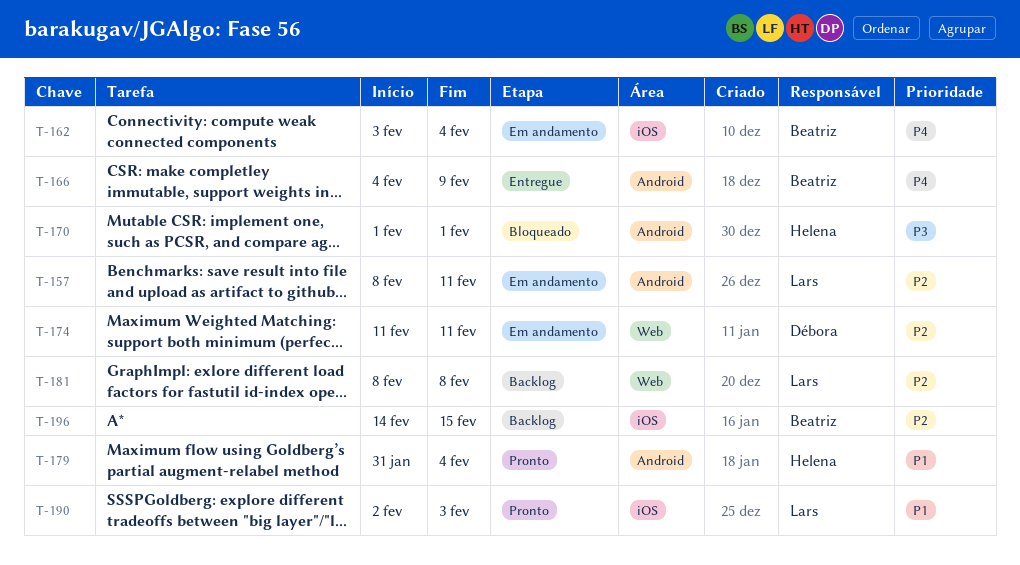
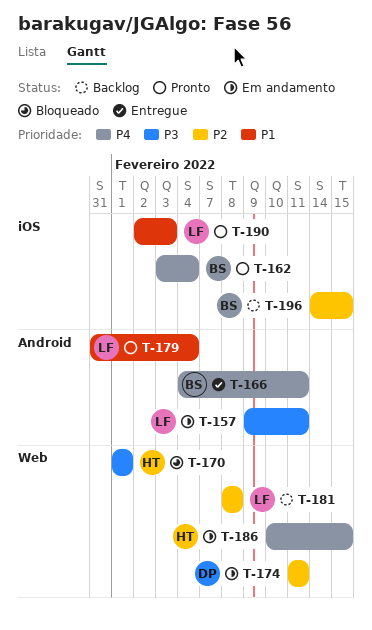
T-157, priority: P2 -> P3
T-157, start: Feb 8 -> Feb 9
T-162, status: Em andamento -> Pronto
T-166, due: Feb 9 -> Feb 11
T-170, label: Android -> Web
T-179, owner: Helena -> Lars
T-186: none -> present

